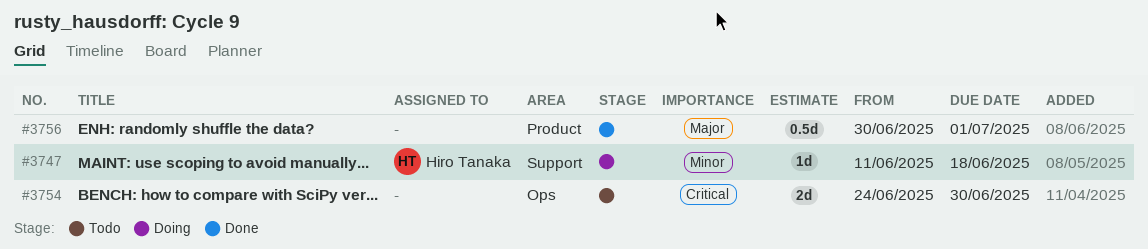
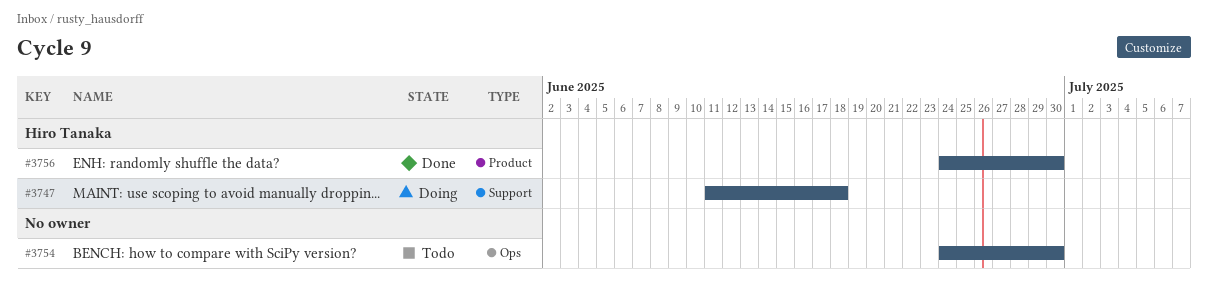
#3756, owner: none -> Hiro Tanaka
#3756, start: Jun 30 -> Jun 24
#3756, due: Jul 1 -> Jun 30

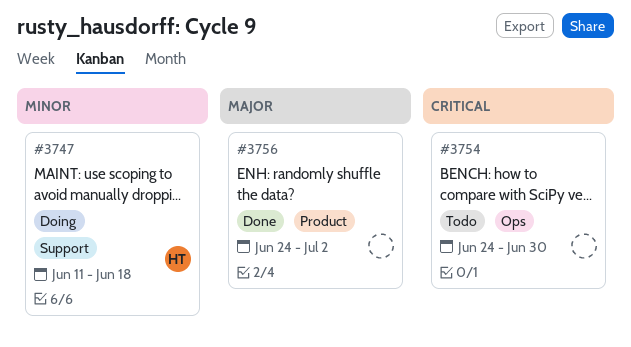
#3756, owner: Hiro Tanaka -> none
#3756, due: Jun 30 -> Jul 2

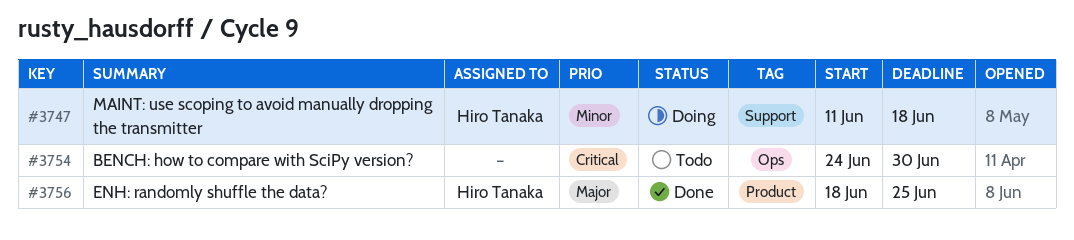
#3756, owner: none -> Hiro Tanaka
#3756, start: Jun 24 -> Jun 18
#3756, due: Jul 2 -> Jun 25

